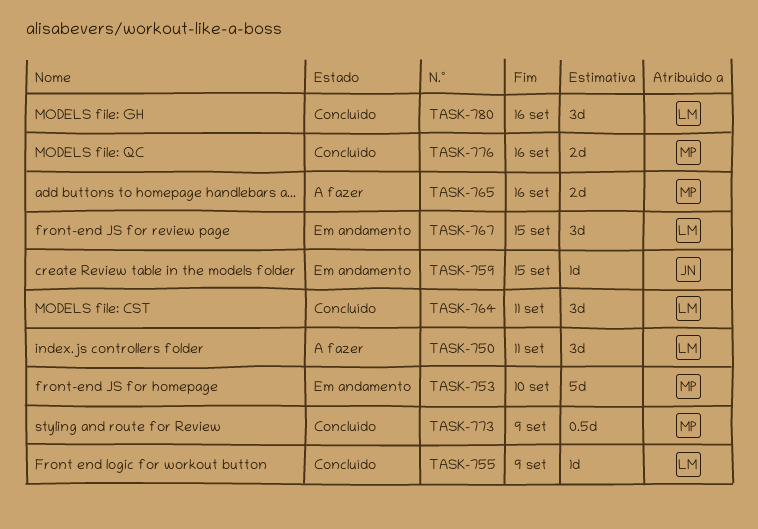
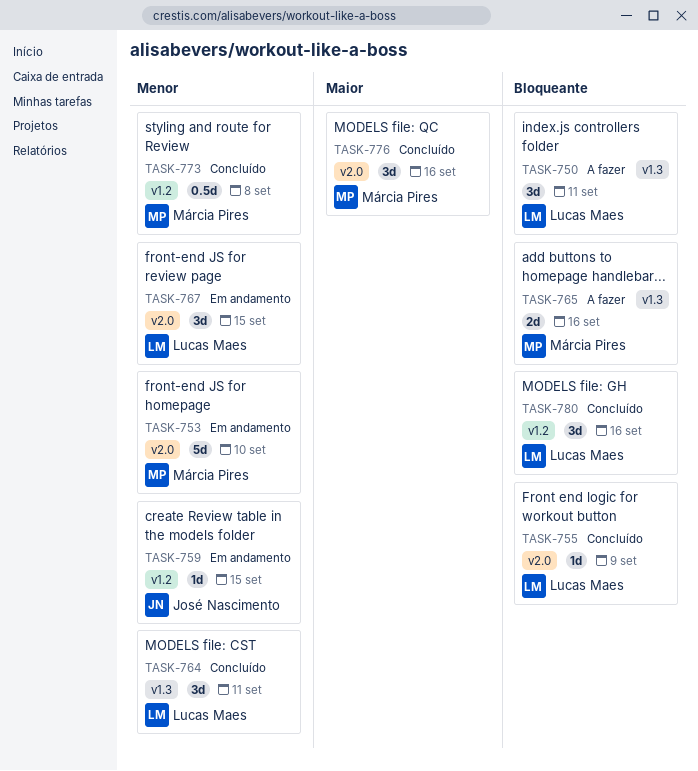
TASK-773, due: Sep 9 -> Sep 8
TASK-776, estimate: 2d -> 3d

